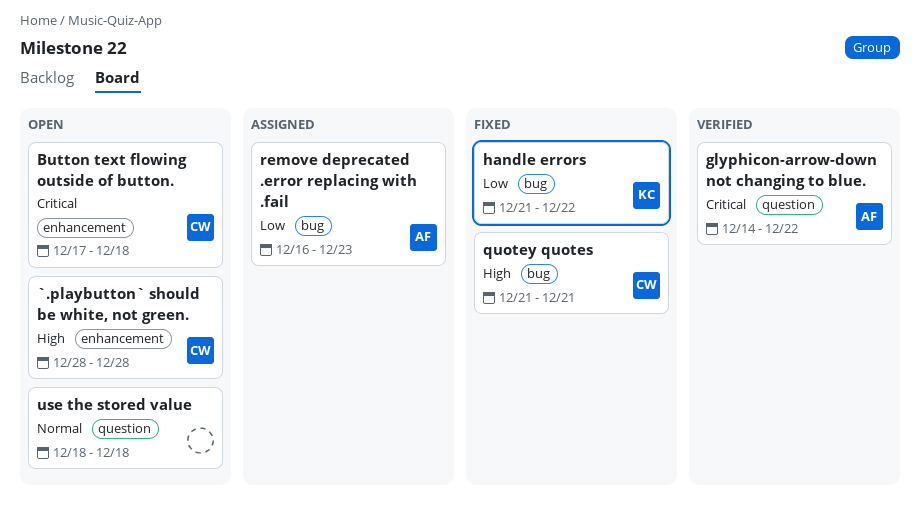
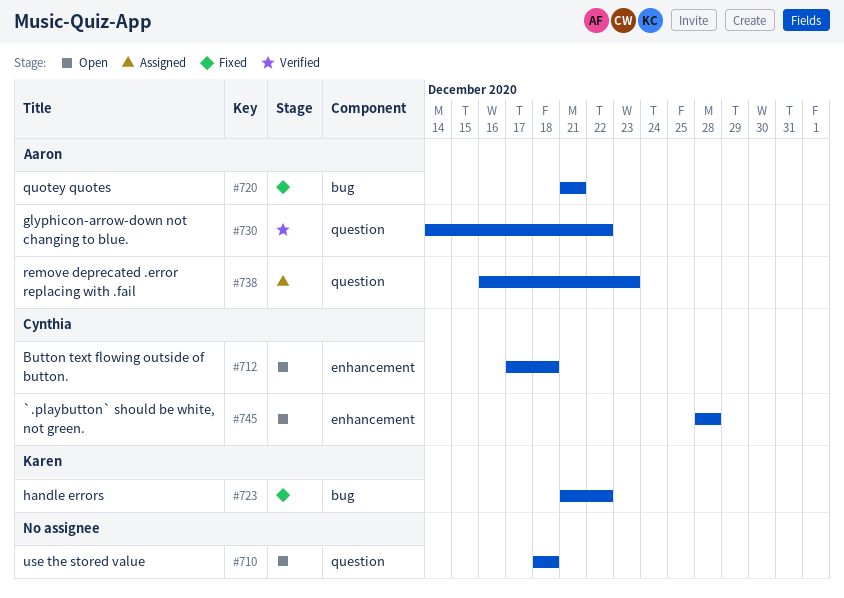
quotey quotes, owner: Cynthia -> Aaron
remove deprecated .error replacing with .fail, label: bug -> question

